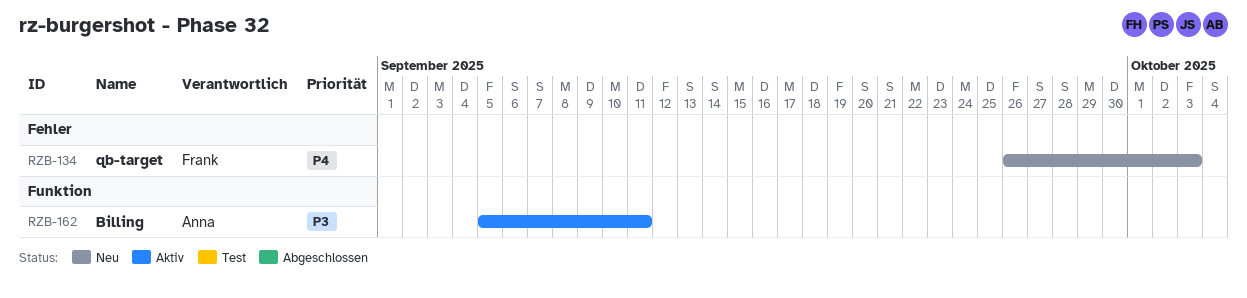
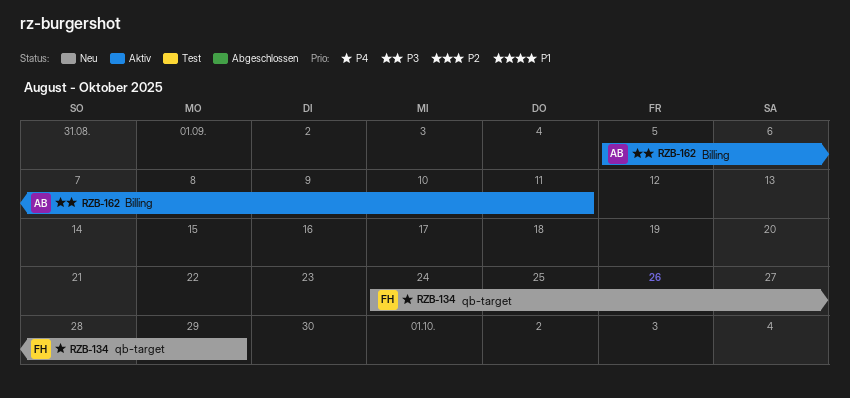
RZB-134, start: Sep 26 -> Sep 24
RZB-134, due: Oct 3 -> Sep 29

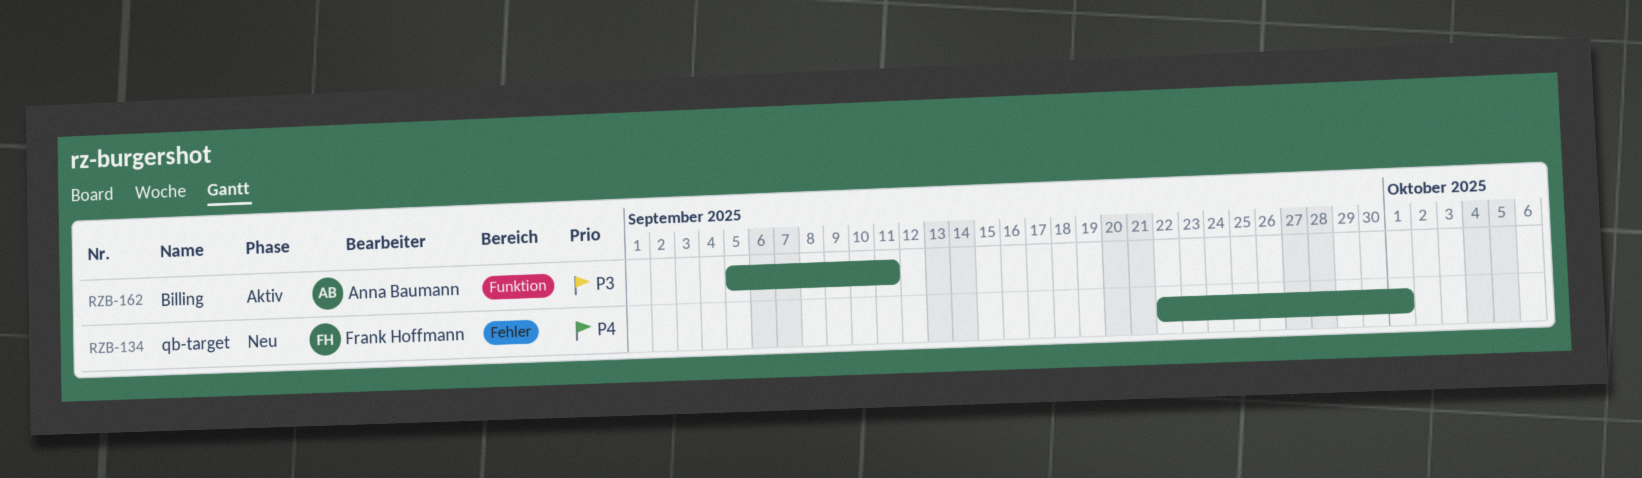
RZB-134, start: Sep 24 -> Sep 22
RZB-134, due: Sep 29 -> Oct 1

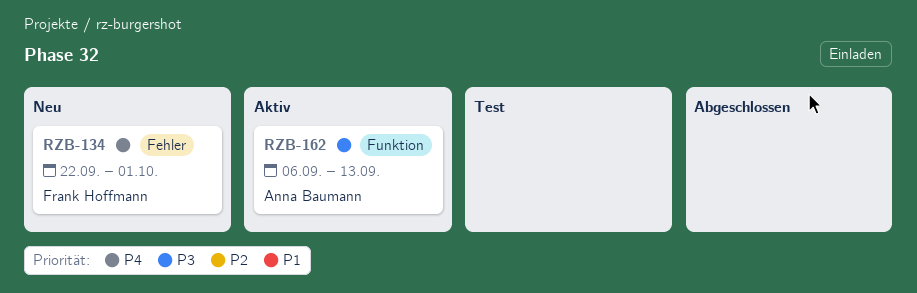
RZB-162, start: Sep 5 -> Sep 6
RZB-162, due: Sep 11 -> Sep 13

